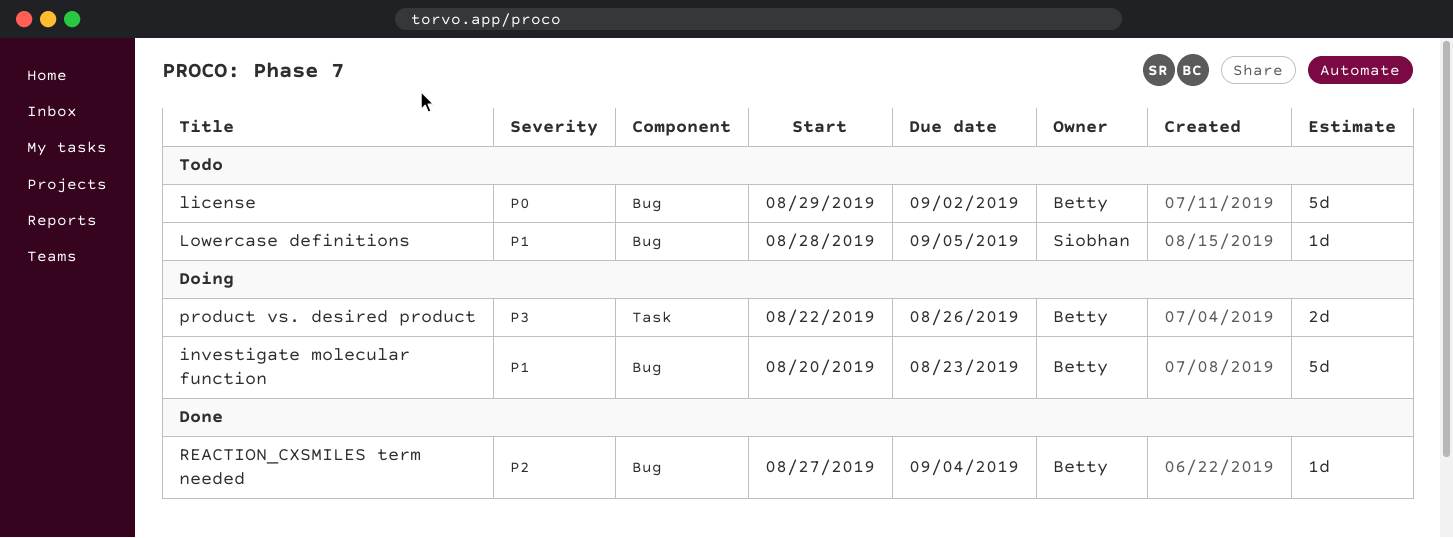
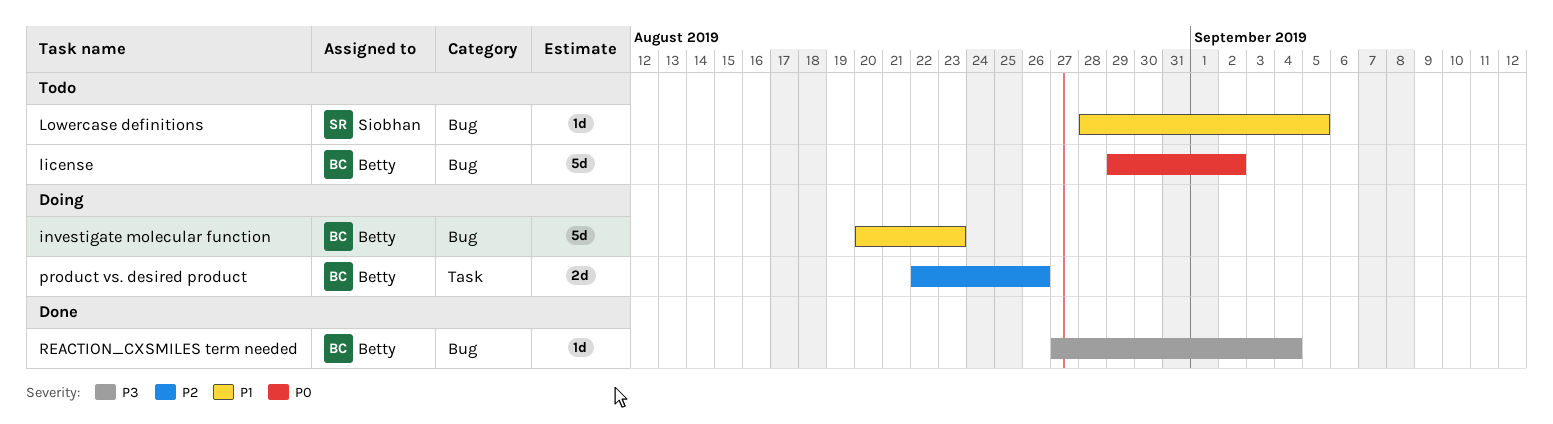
product vs. desired product, priority: P3 -> P2
REACTION_CXSMILES term needed, priority: P2 -> P3

